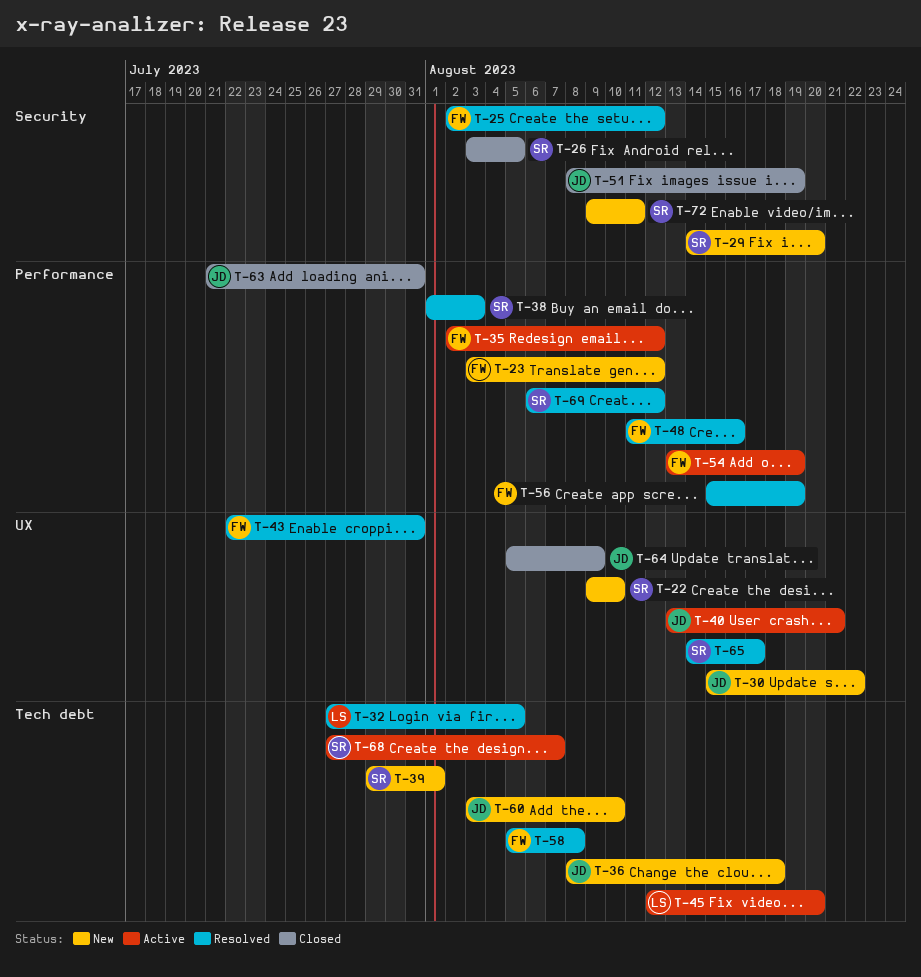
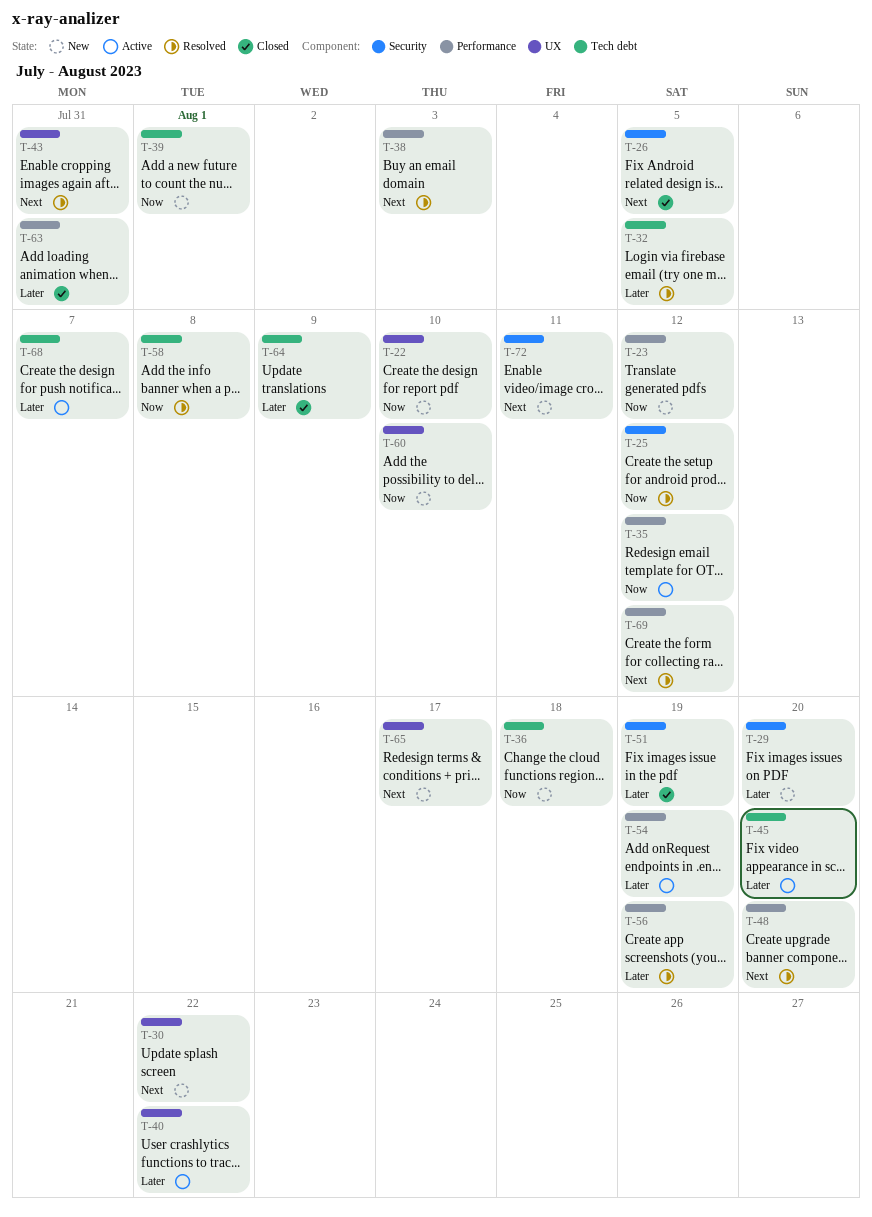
T-40, due: Aug 21 -> Aug 22
T-48, due: Aug 16 -> Aug 20
T-60, label: Tech debt -> UX
T-64, label: UX -> Tech debt
T-65, status: Resolved -> New

